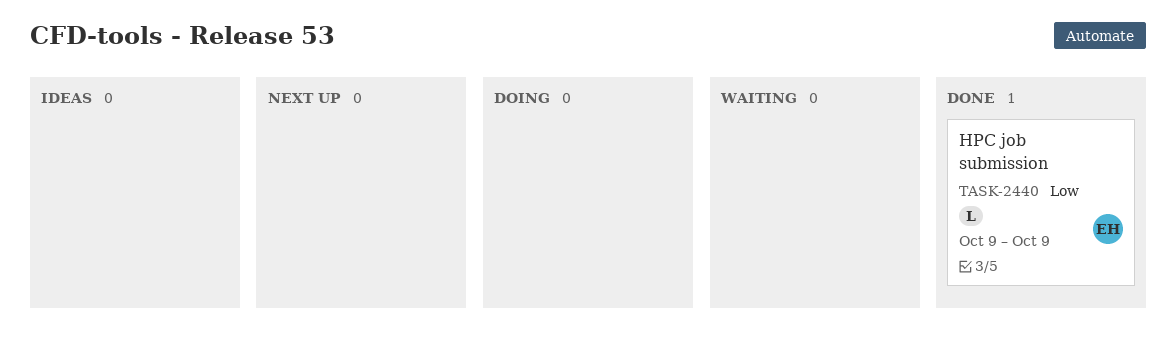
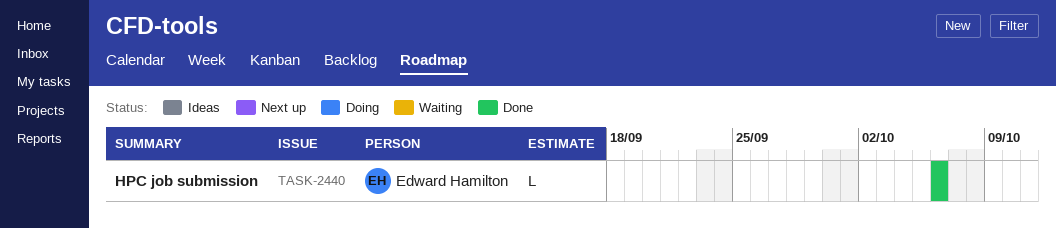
TASK-2440, start: Oct 9 -> Oct 6
TASK-2440, due: Oct 9 -> Oct 6

